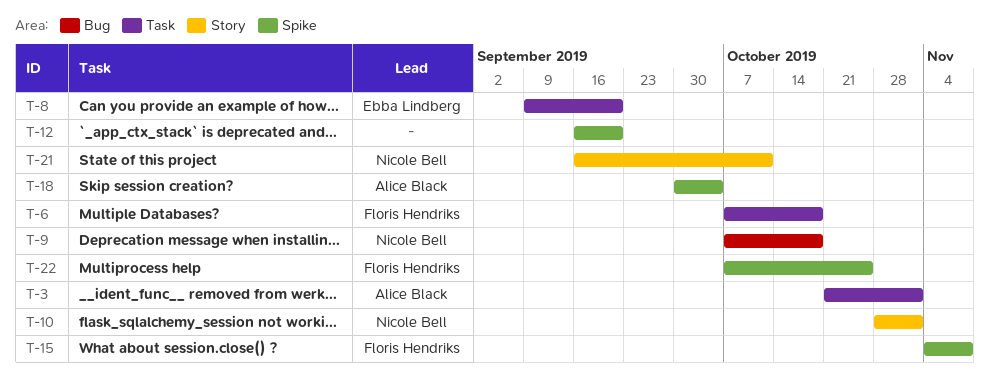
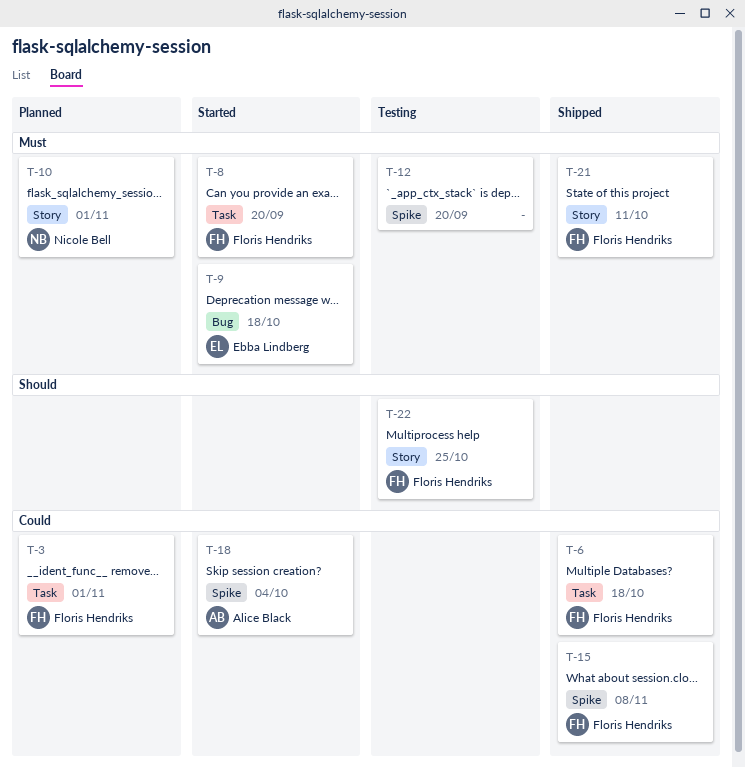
T-3, owner: Alice Black -> Floris Hendriks
T-8, owner: Ebba Lindberg -> Floris Hendriks
T-9, owner: Nicole Bell -> Ebba Lindberg
T-21, owner: Nicole Bell -> Floris Hendriks
T-22, label: Spike -> Story

